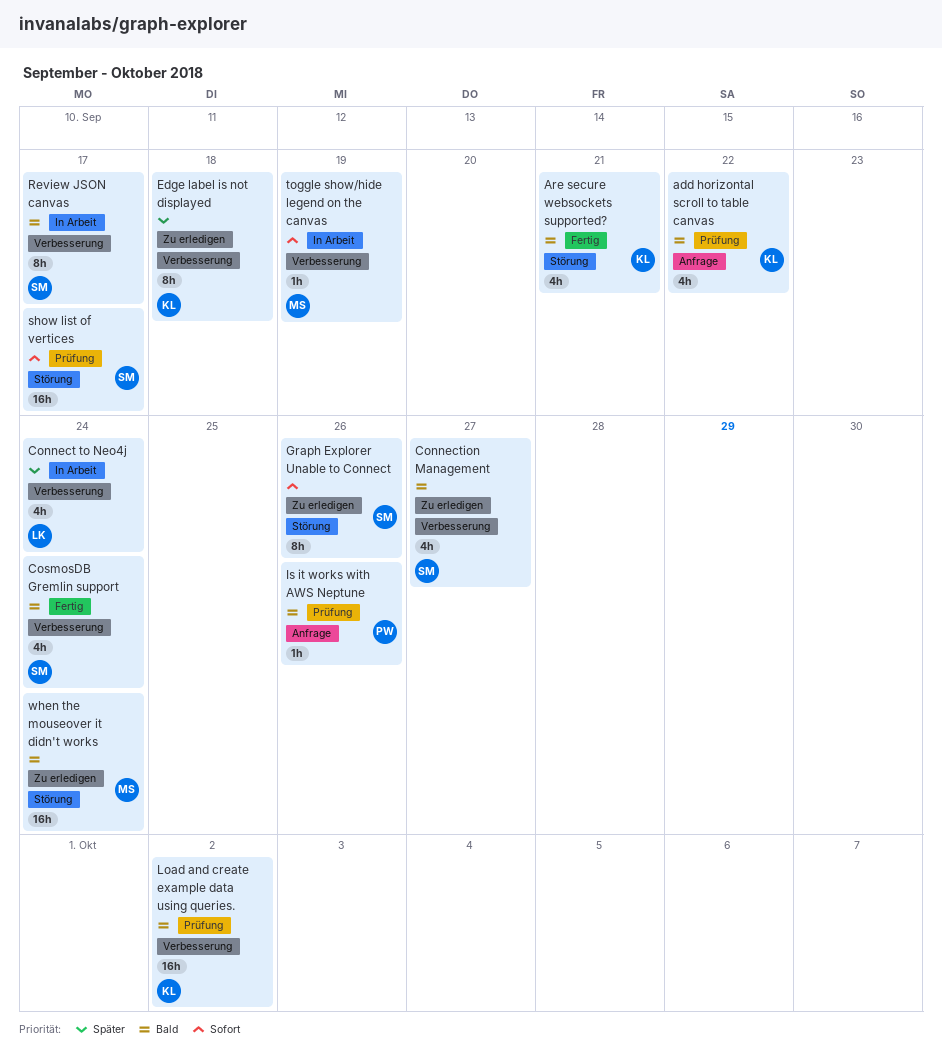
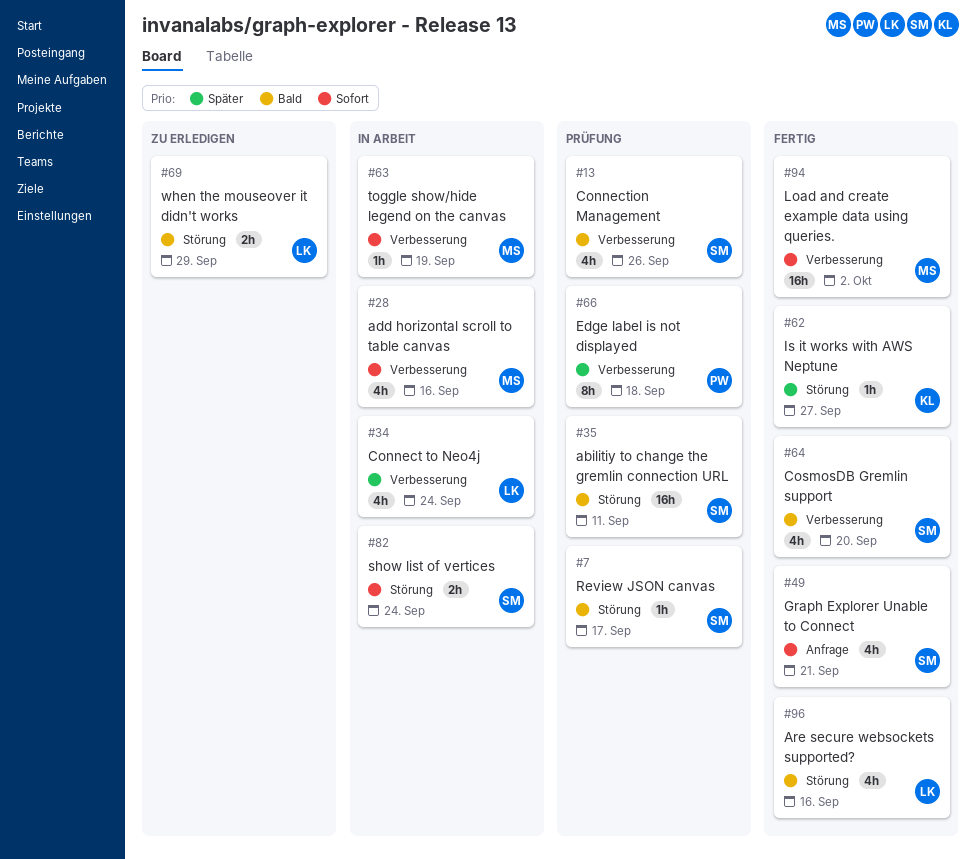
abilitiy to change the gremlin connection URL: none -> present
add horizontal scroll to table canvas, status: Prüfung -> In Arbeit
add horizontal scroll to table canvas, owner: KL -> MS
add horizontal scroll to table canvas, priority: Bald -> Sofort
add horizontal scroll to table canvas, label: Anfrage -> Verbesserung
add horizontal scroll to table canvas, due: Sep 22 -> Sep 16
Are secure websockets supported?, owner: KL -> LK
Are secure websockets supported?, due: Sep 21 -> Sep 16
Connection Management, status: Zu erledigen -> Prüfung
Connection Management, due: Sep 27 -> Sep 26
CosmosDB Gremlin support, due: Sep 24 -> Sep 20
Edge label is not displayed, status: Zu erledigen -> Prüfung
Edge label is not displayed, owner: KL -> PW
Graph Explorer Unable to Connect, status: Zu erledigen -> Fertig
Graph Explorer Unable to Connect, label: Störung -> Anfrage
Graph Explorer Unable to Connect, estimate: 8h -> 4h
Graph Explorer Unable to Connect, due: Sep 26 -> Sep 21
Is it works with AWS Neptune, status: Prüfung -> Fertig
Is it works with AWS Neptune, owner: PW -> KL
Is it works with AWS Neptune, priority: Bald -> Später
Is it works with AWS Neptune, label: Anfrage -> Störung
Is it works with AWS Neptune, due: Sep 26 -> Sep 27
Load and create example data using queries., status: Prüfung -> Fertig
Load and create example data using queries., owner: KL -> MS
Load and create example data using queries., priority: Bald -> Sofort
Review JSON canvas, status: In Arbeit -> Prüfung
Review JSON canvas, label: Verbesserung -> Störung
Review JSON canvas, estimate: 8h -> 1h
show list of vertices, status: Prüfung -> In Arbeit
show list of vertices, estimate: 16h -> 2h
show list of vertices, due: Sep 17 -> Sep 24
when the mouseover it didn't works, owner: MS -> LK
when the mouseover it didn't works, estimate: 16h -> 2h
when the mouseover it didn't works, due: Sep 24 -> Sep 29

